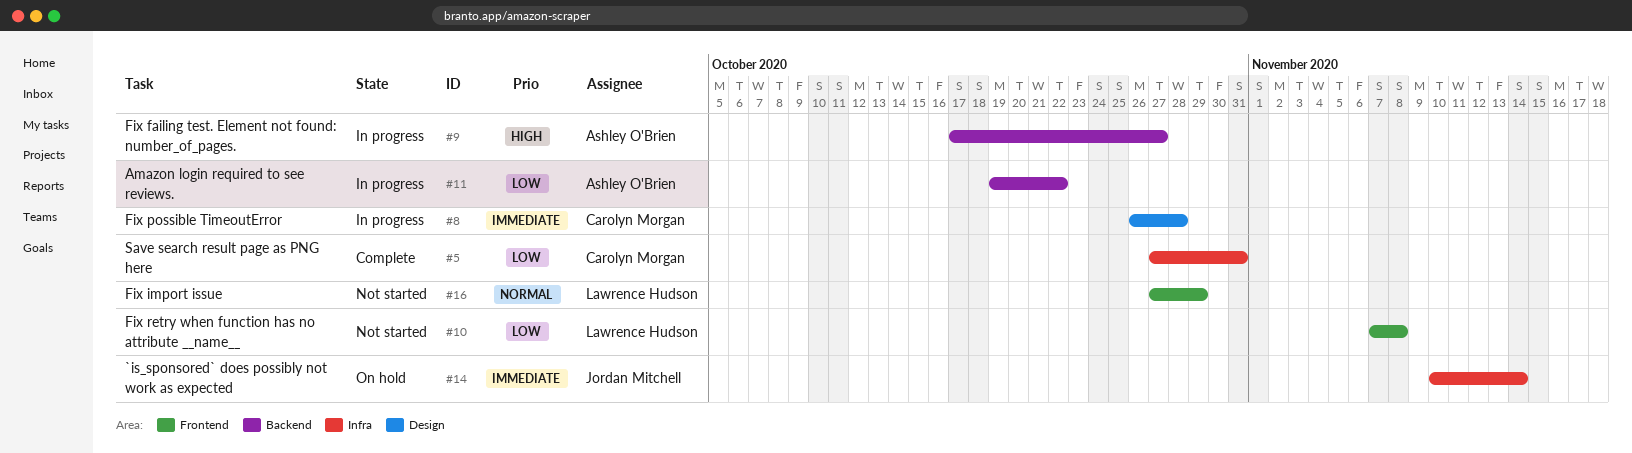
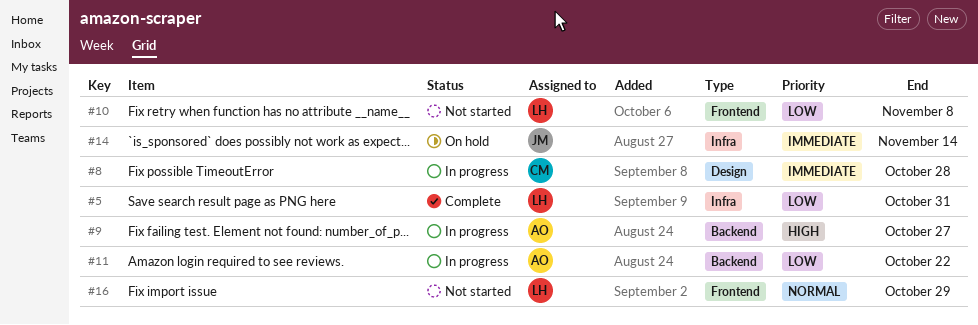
#5, owner: Carolyn Morgan -> Lawrence Hudson

